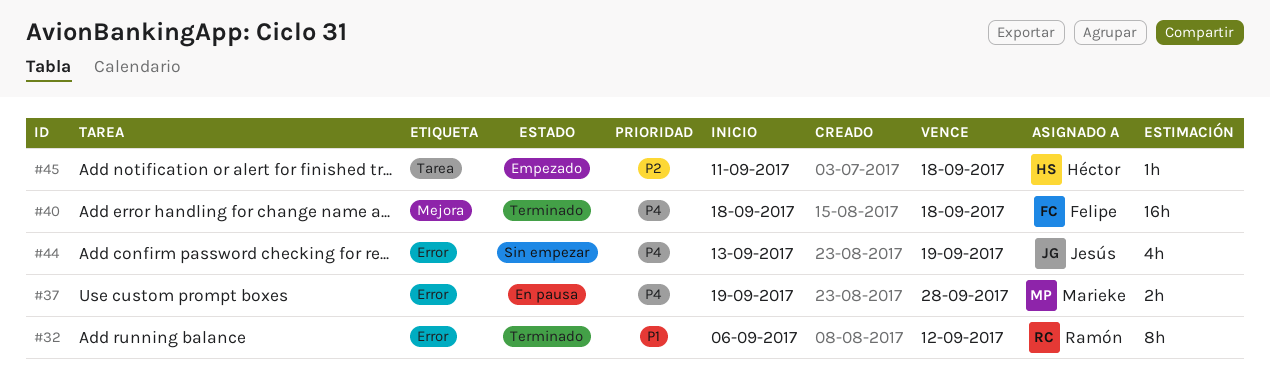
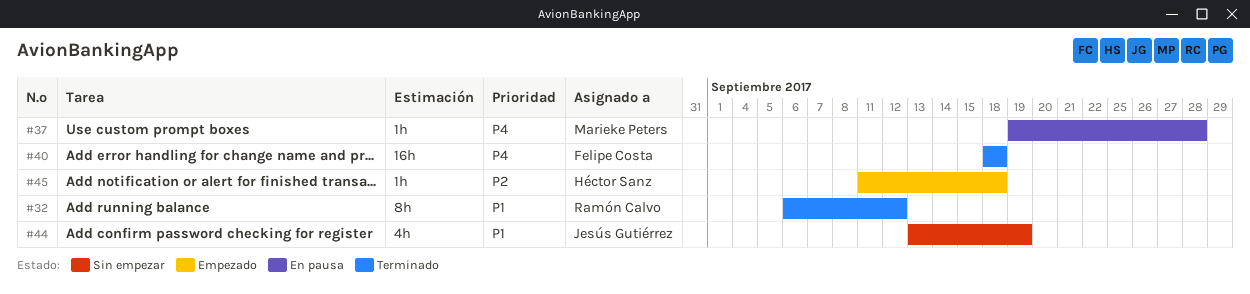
#37, estimate: 2h -> 1h
#44, priority: P4 -> P1

